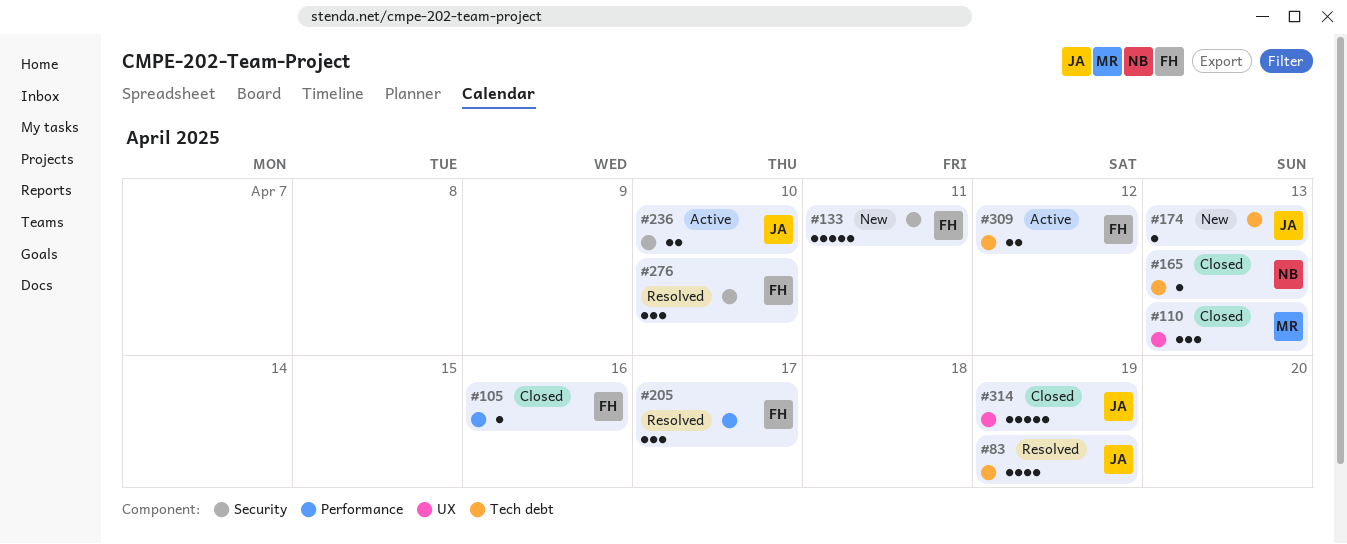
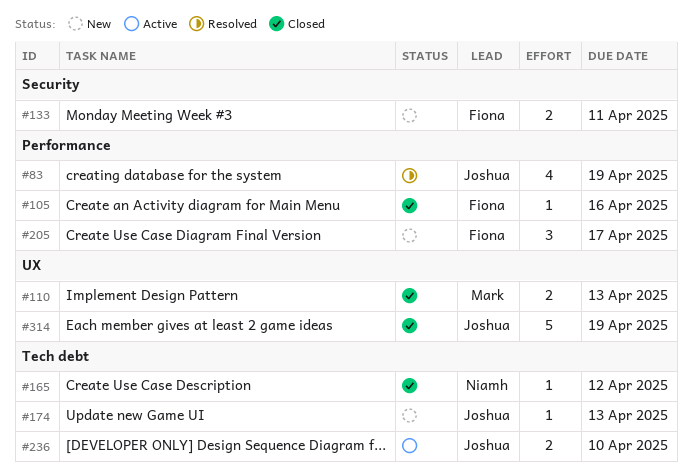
#83, label: Tech debt -> Performance
#110, estimate: 3 -> 2
#133, estimate: 5 -> 2
#165, due: Apr 13 -> Apr 12
#205, status: Resolved -> New
#236, label: Security -> Tech debt
#276: present -> none
#309: present -> none

